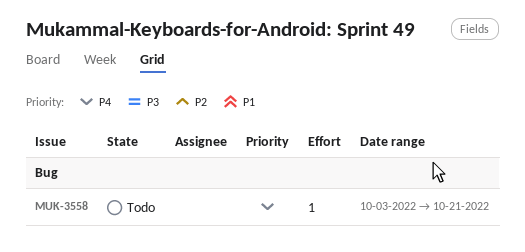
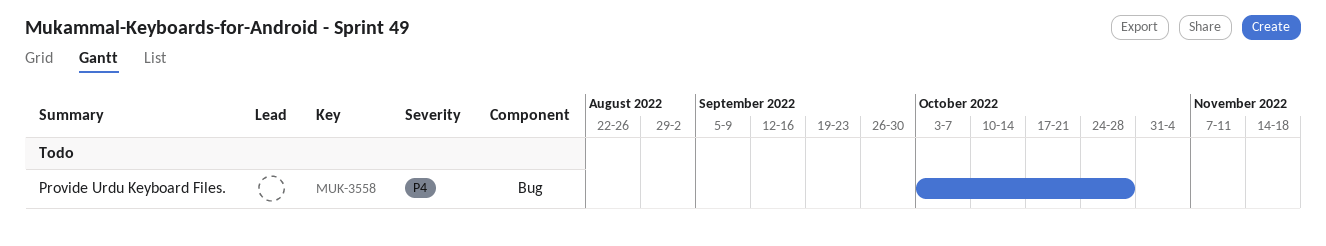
MUK-3558, due: Oct 21 -> Oct 28

